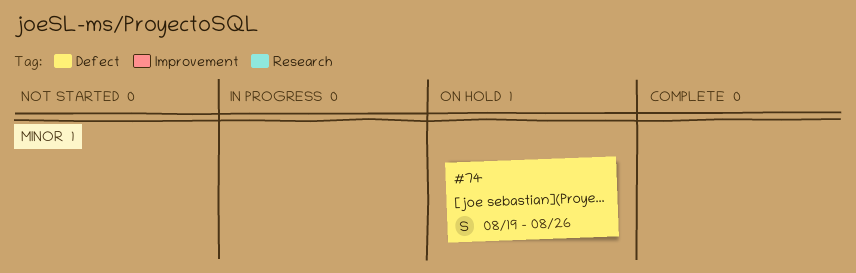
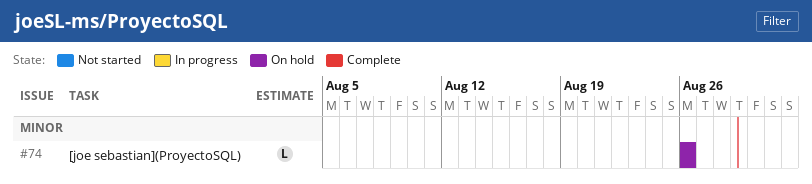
#74, estimate: S -> L
#74, start: Aug 19 -> Aug 26

